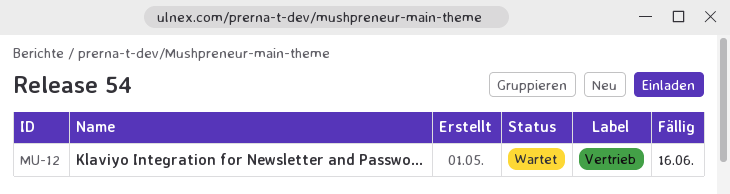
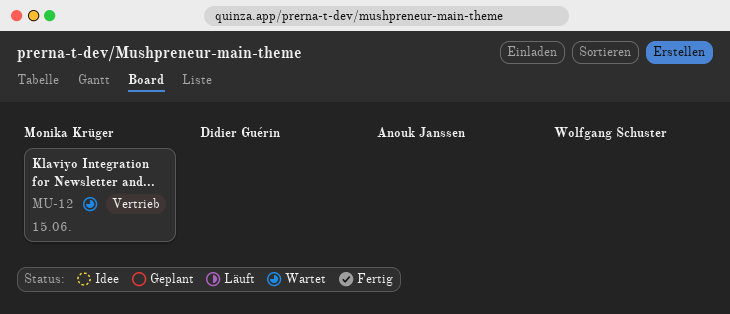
MU-12, due: Jun 16 -> Jun 15

